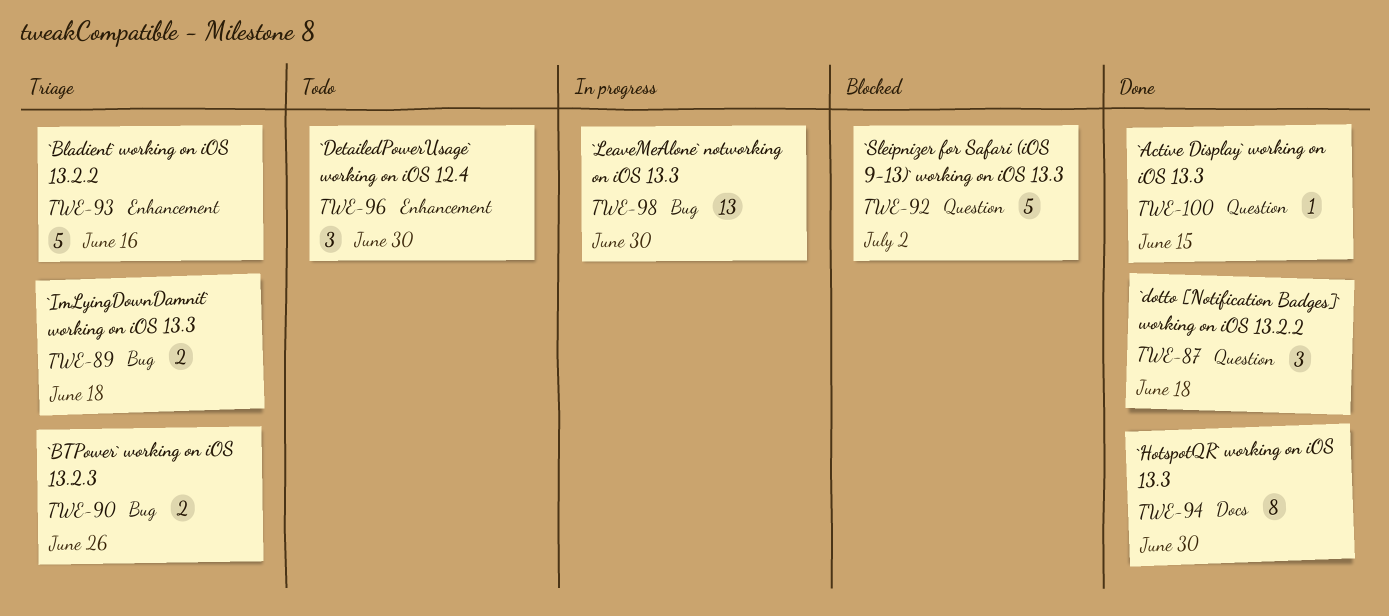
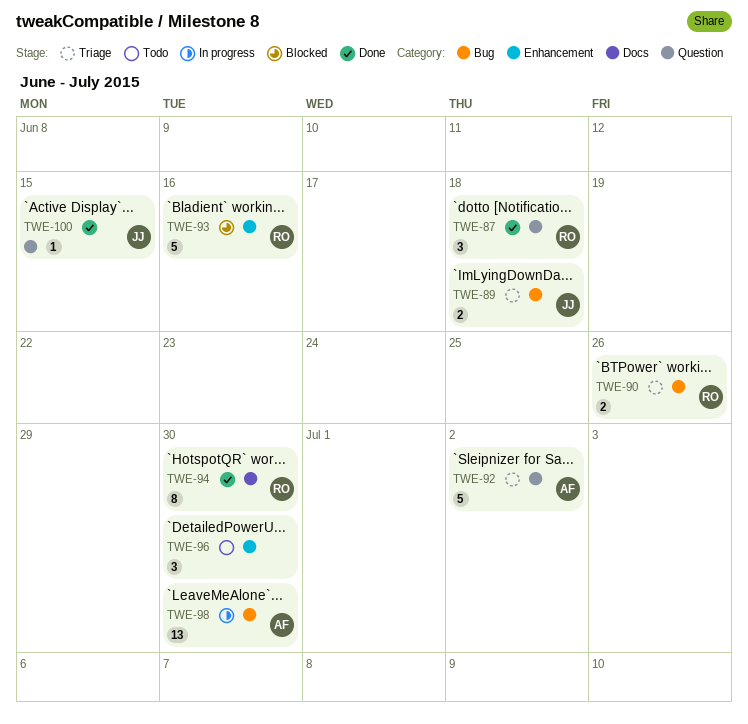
TWE-92, status: Blocked -> Triage
TWE-93, status: Triage -> Blocked

